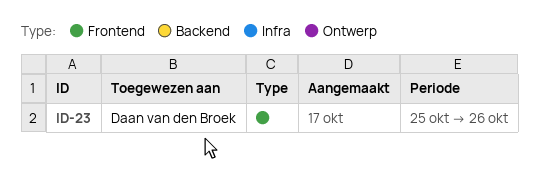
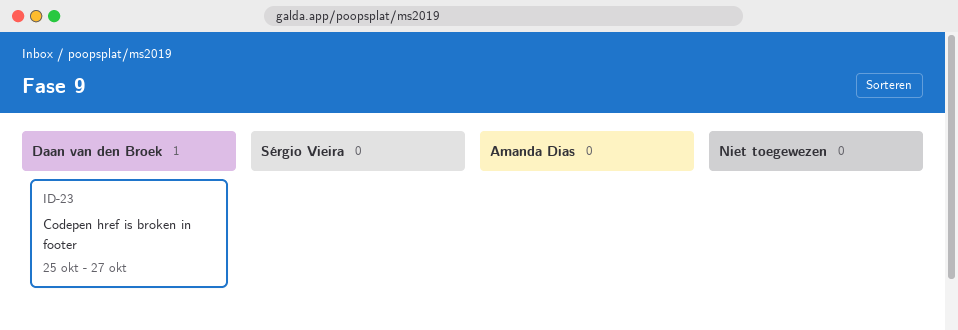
ID-23, due: Oct 26 -> Oct 27

